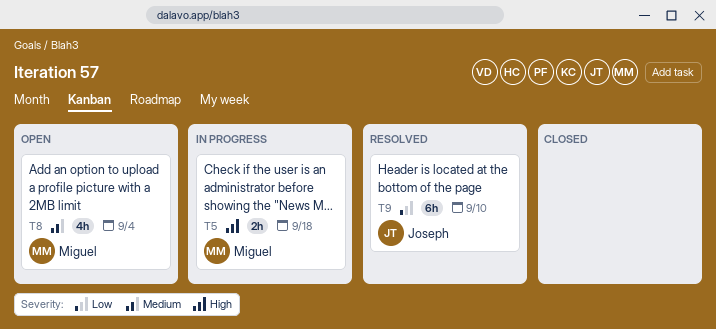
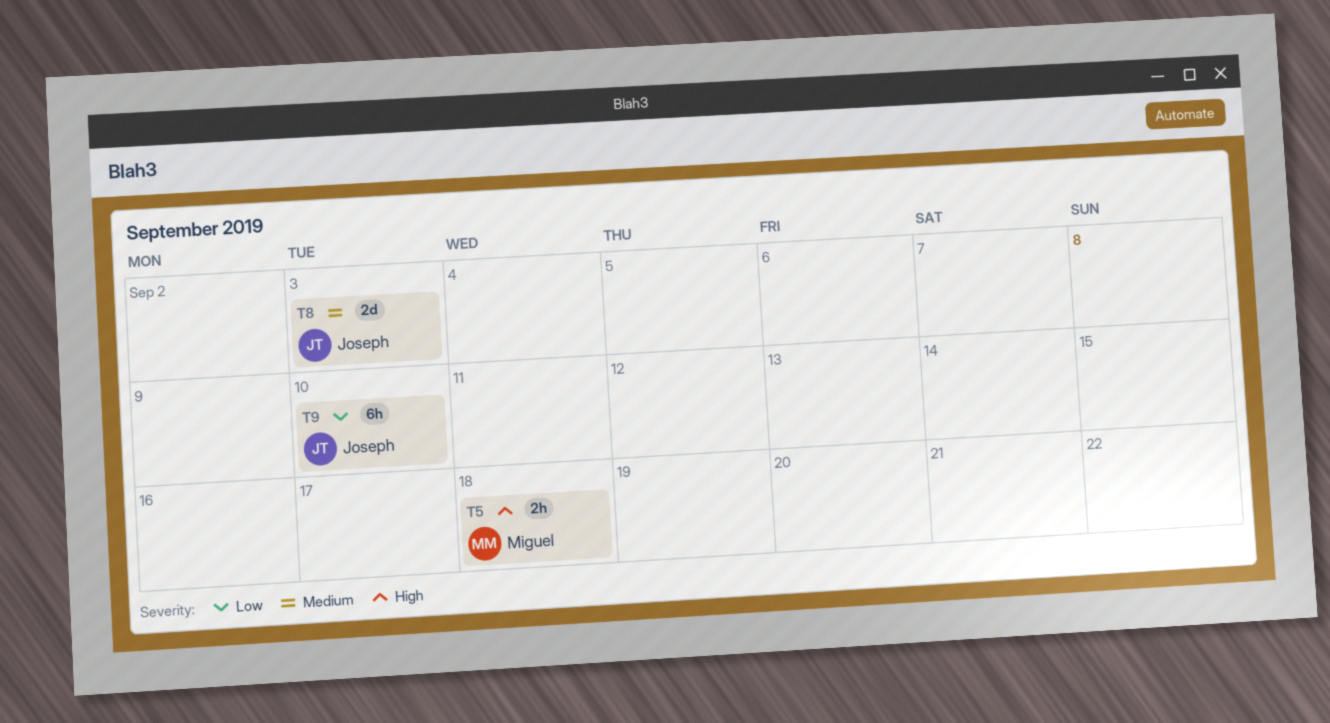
T8, owner: Miguel -> Joseph
T8, estimate: 4h -> 2d
T8, due: Sep 4 -> Sep 3

